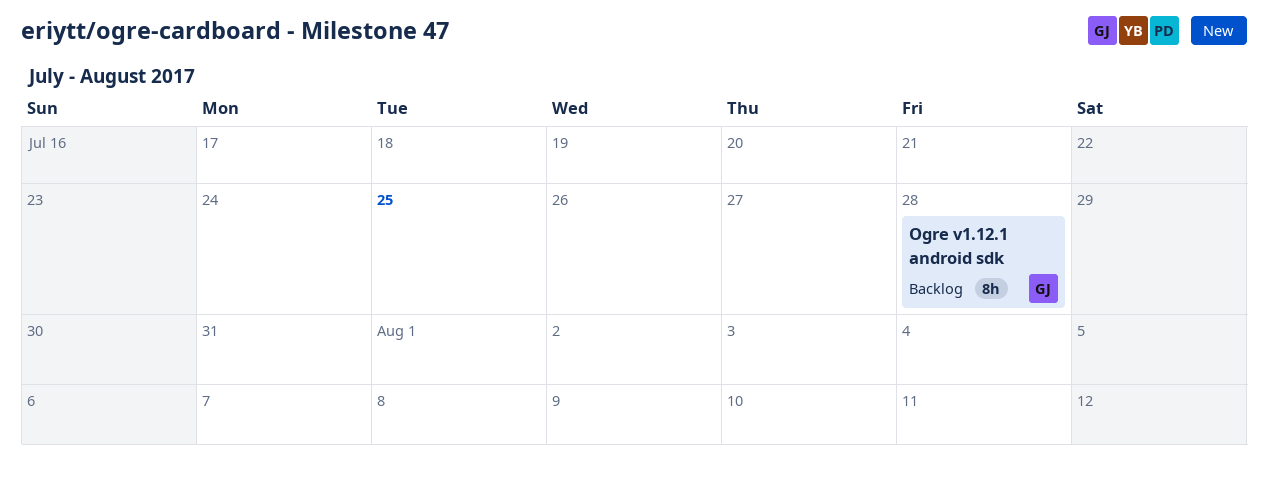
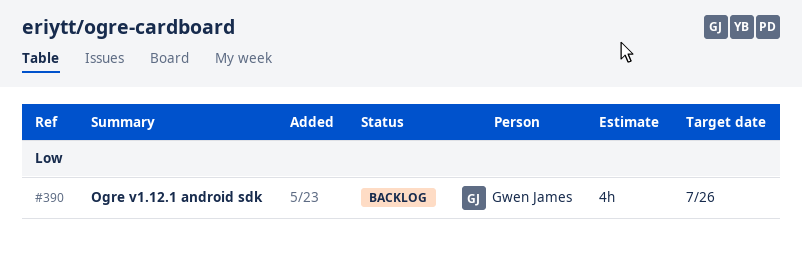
Ogre v1.12.1 android sdk, estimate: 8h -> 4h
Ogre v1.12.1 android sdk, due: Jul 28 -> Jul 26

